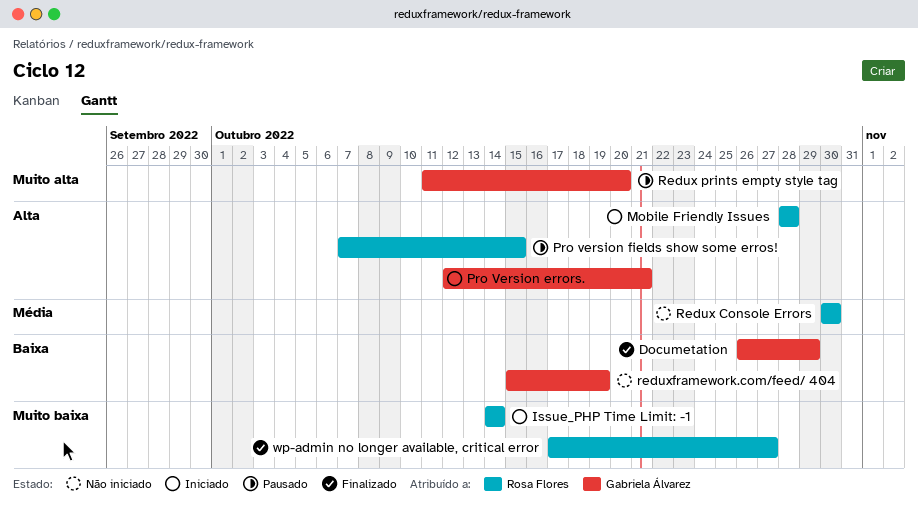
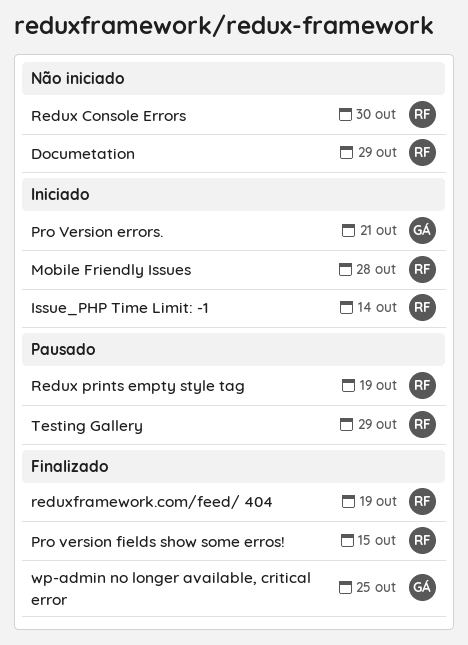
Documetation, status: Finalizado -> Não iniciado
Documetation, owner: Gabriela Álvarez -> Rosa Flores
Pro version fields show some erros!, status: Pausado -> Finalizado
Redux prints empty style tag, owner: Gabriela Álvarez -> Rosa Flores
Redux prints empty style tag, due: Oct 20 -> Oct 19
reduxframework.com/feed/ 404, status: Não iniciado -> Finalizado
reduxframework.com/feed/ 404, owner: Gabriela Álvarez -> Rosa Flores
Testing Gallery: none -> present
wp-admin no longer available, critical error, owner: Rosa Flores -> Gabriela Álvarez
wp-admin no longer available, critical error, due: Oct 27 -> Oct 25

